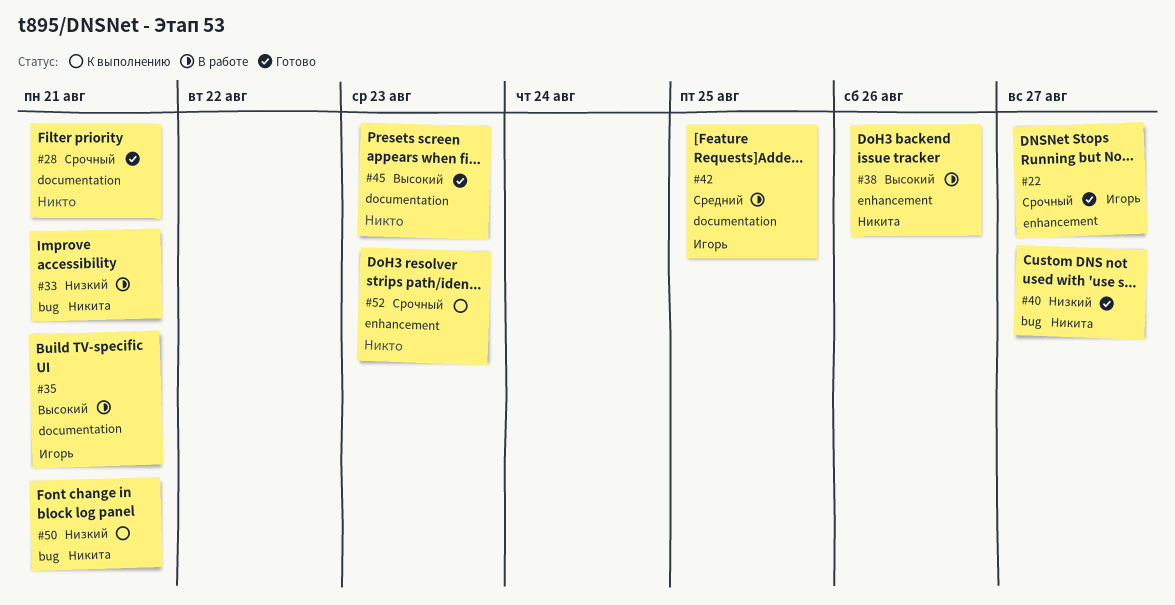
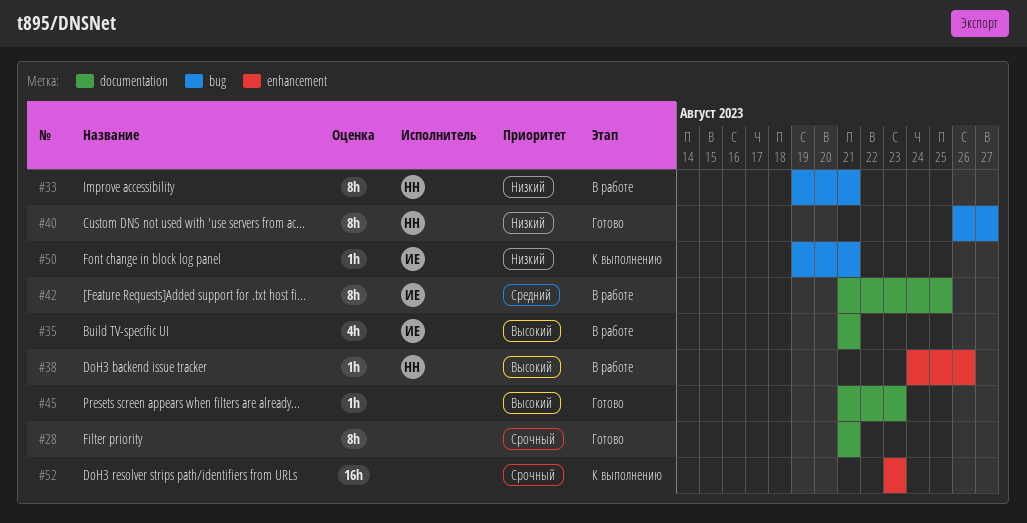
#22: present -> none
#50, owner: Никита -> Игорь

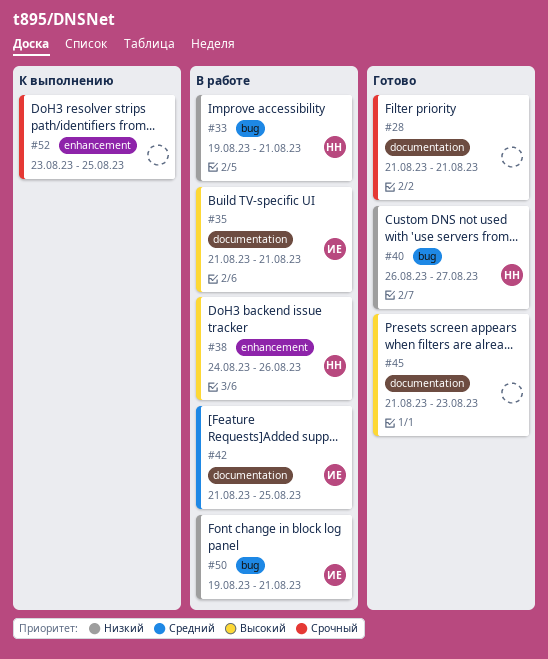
#50, status: К выполнению -> В работе
#52, due: Aug 23 -> Aug 25

